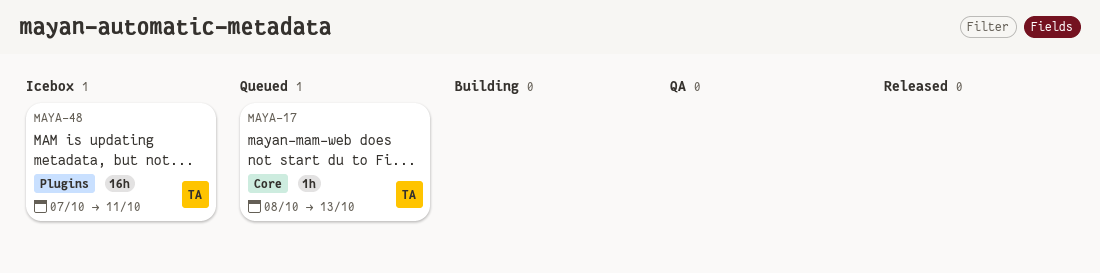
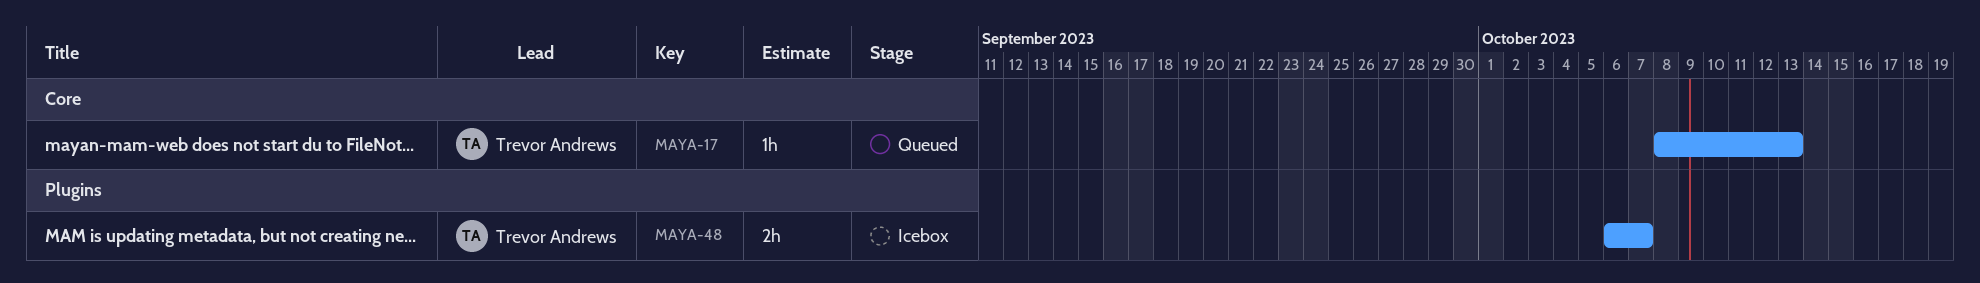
MAYA-48, estimate: 16h -> 2h
MAYA-48, start: Oct 7 -> Oct 6
MAYA-48, due: Oct 11 -> Oct 7

